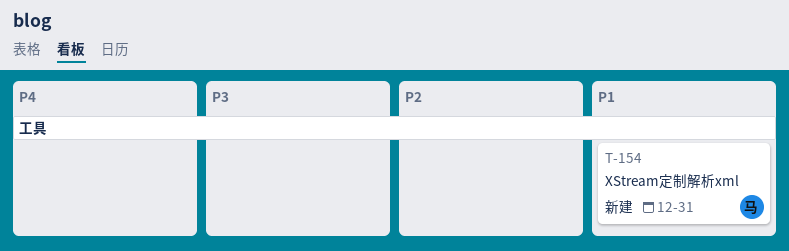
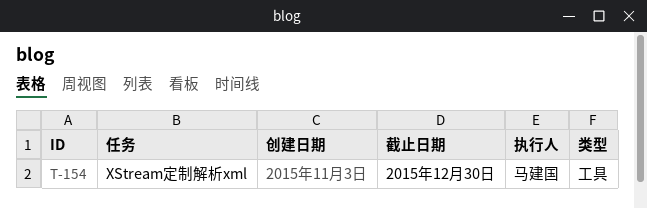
T-154, due: Dec 31 -> Dec 30

